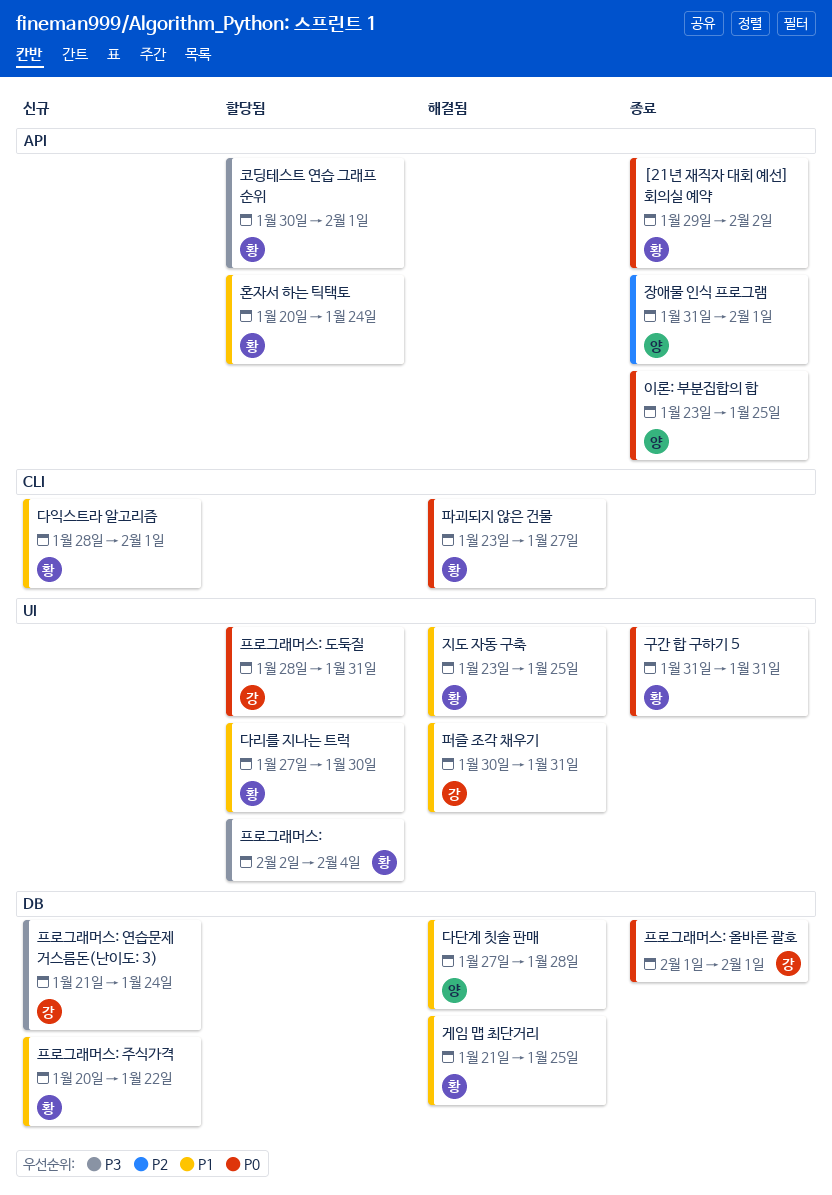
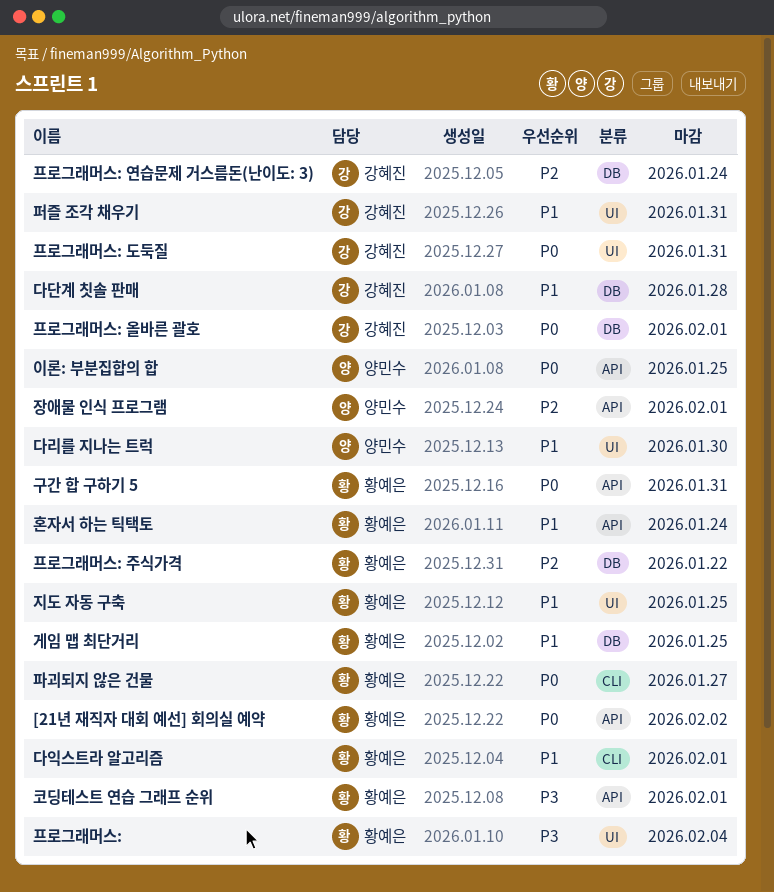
구간 합 구하기 5, label: UI -> API
다단계 칫솔 판매, owner: 양민수 -> 강혜진
다리를 지나는 트럭, owner: 황예은 -> 양민수
프로그래머스: 연습문제 거스름돈(난이도: 3), priority: P3 -> P2
프로그래머스: 주식가격, priority: P1 -> P2

